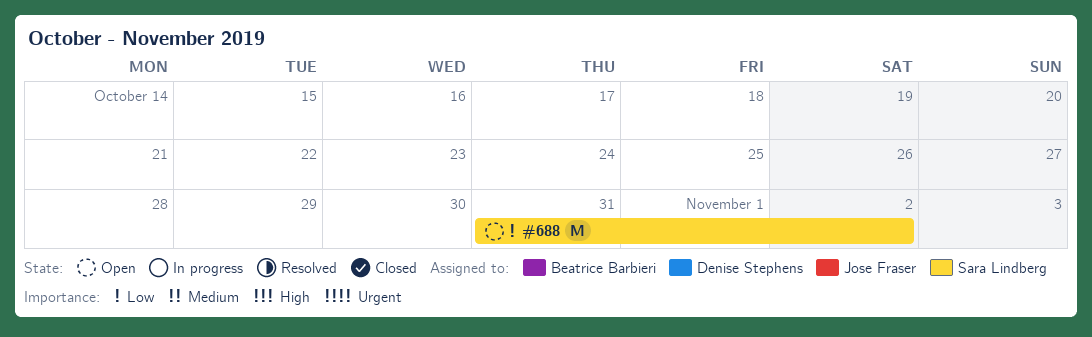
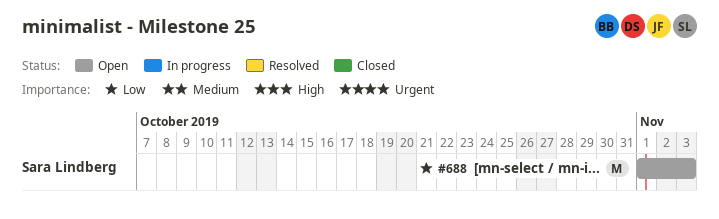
#688, start: Oct 31 -> Nov 1
#688, due: Nov 2 -> Nov 3

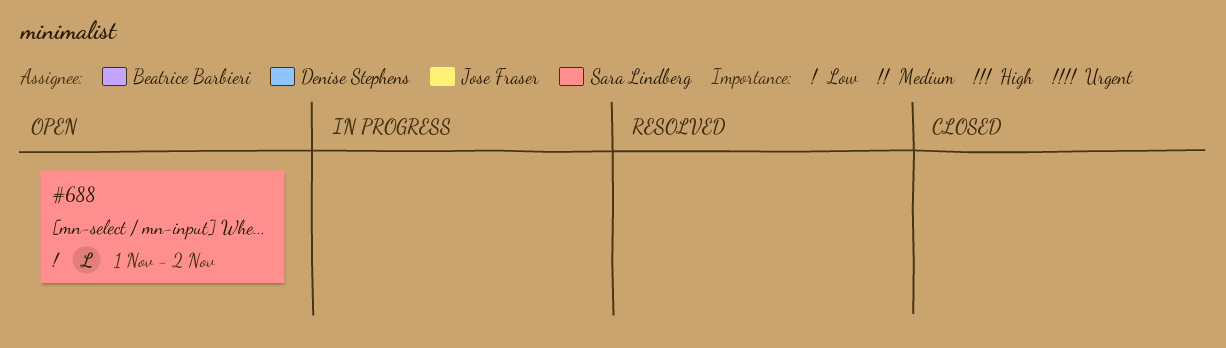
#688, estimate: M -> L
#688, due: Nov 3 -> Nov 2

